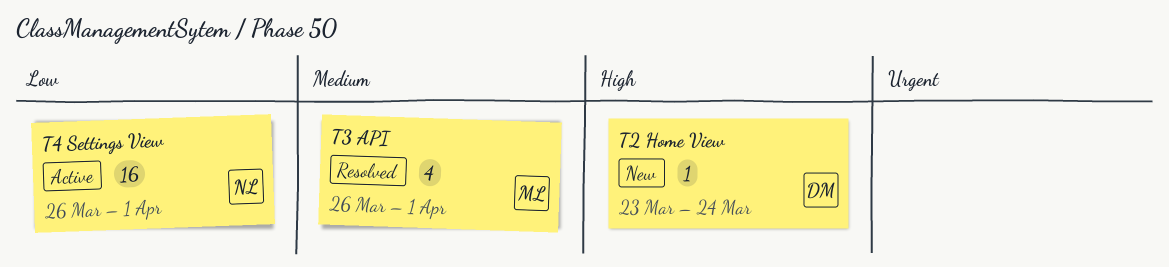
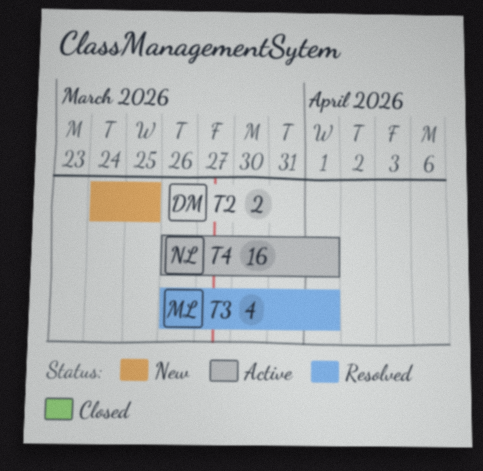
T2, estimate: 1 -> 2
T2, start: Mar 23 -> Mar 24
T2, due: Mar 24 -> Mar 25

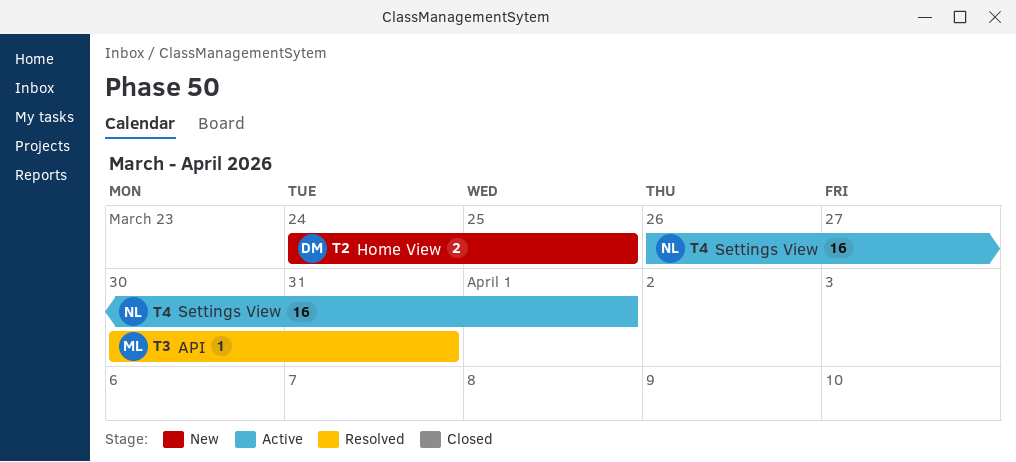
T3, estimate: 4 -> 1
T3, start: Mar 26 -> Mar 30
T3, due: Apr 1 -> Mar 31

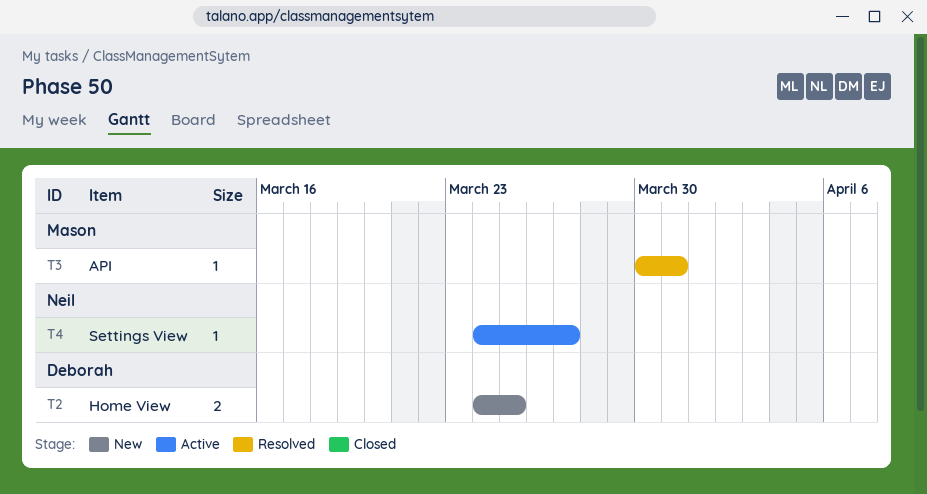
T4, estimate: 16 -> 1
T4, start: Mar 26 -> Mar 24
T4, due: Apr 1 -> Mar 27

